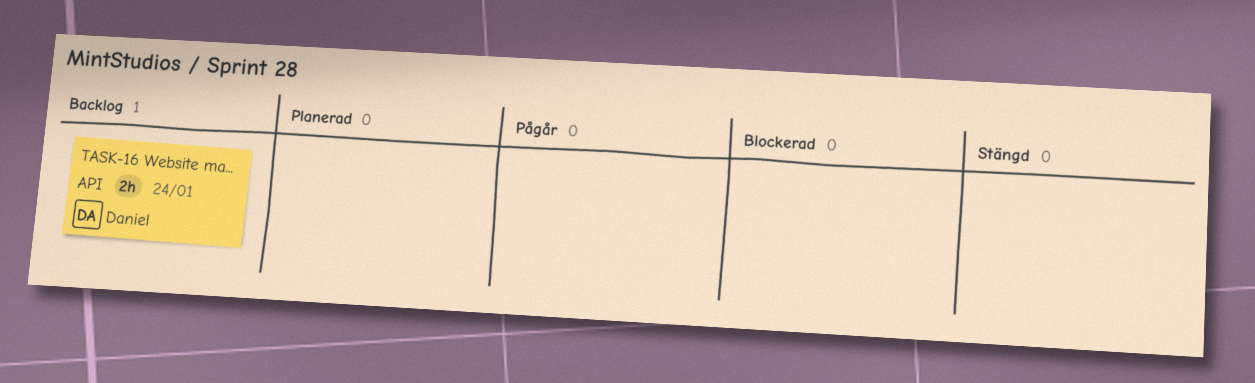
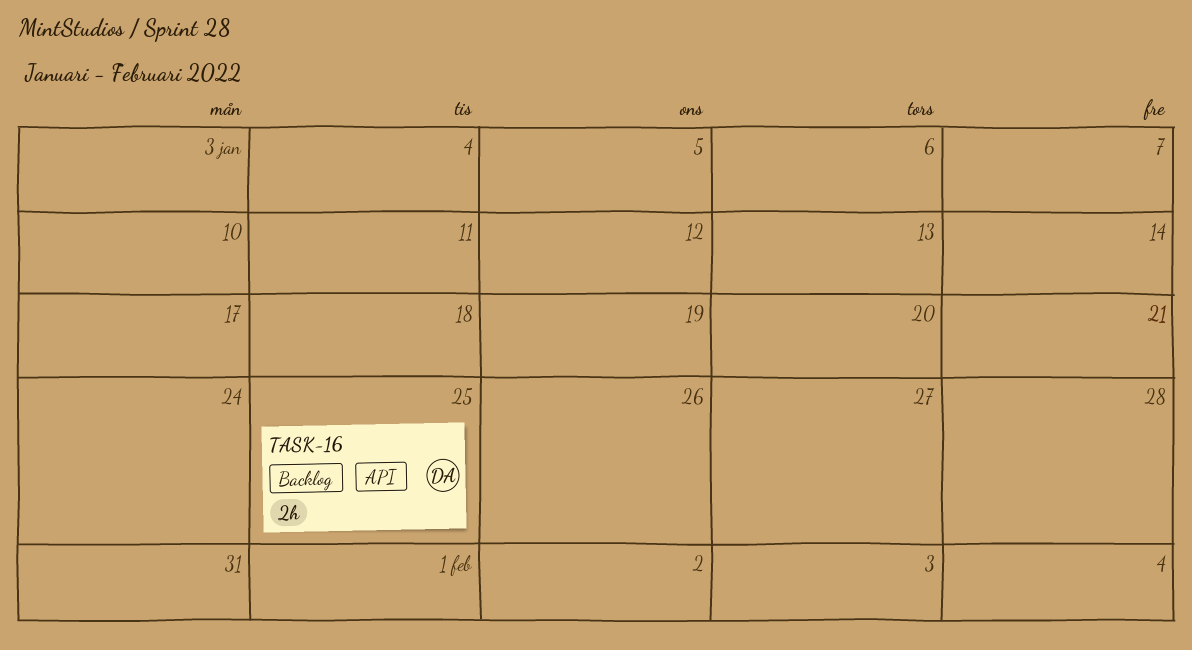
TASK-16, due: Jan 24 -> Jan 25

